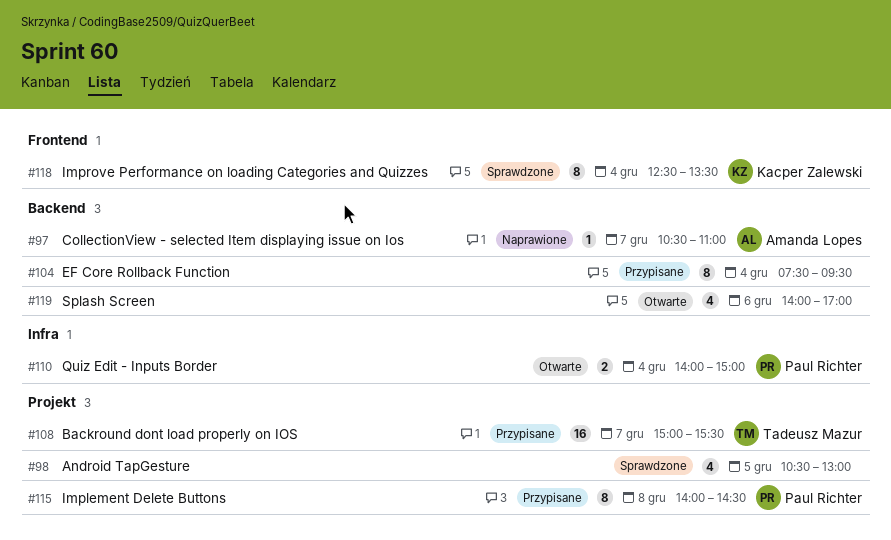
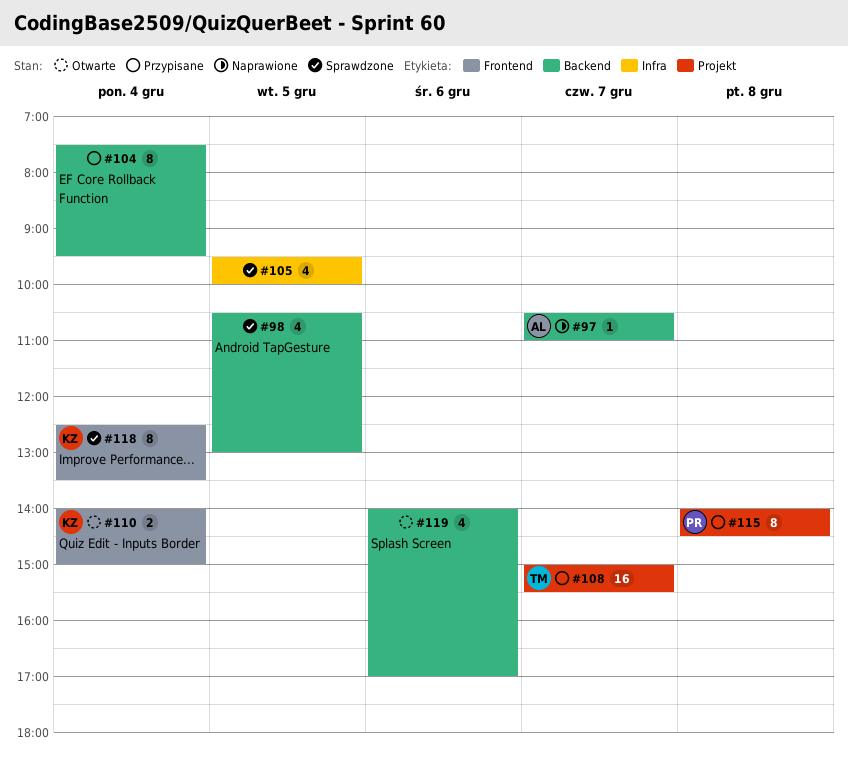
#98, label: Projekt -> Backend
#105: none -> present
#110, owner: Paul Richter -> Kacper Zalewski
#110, label: Infra -> Frontend

